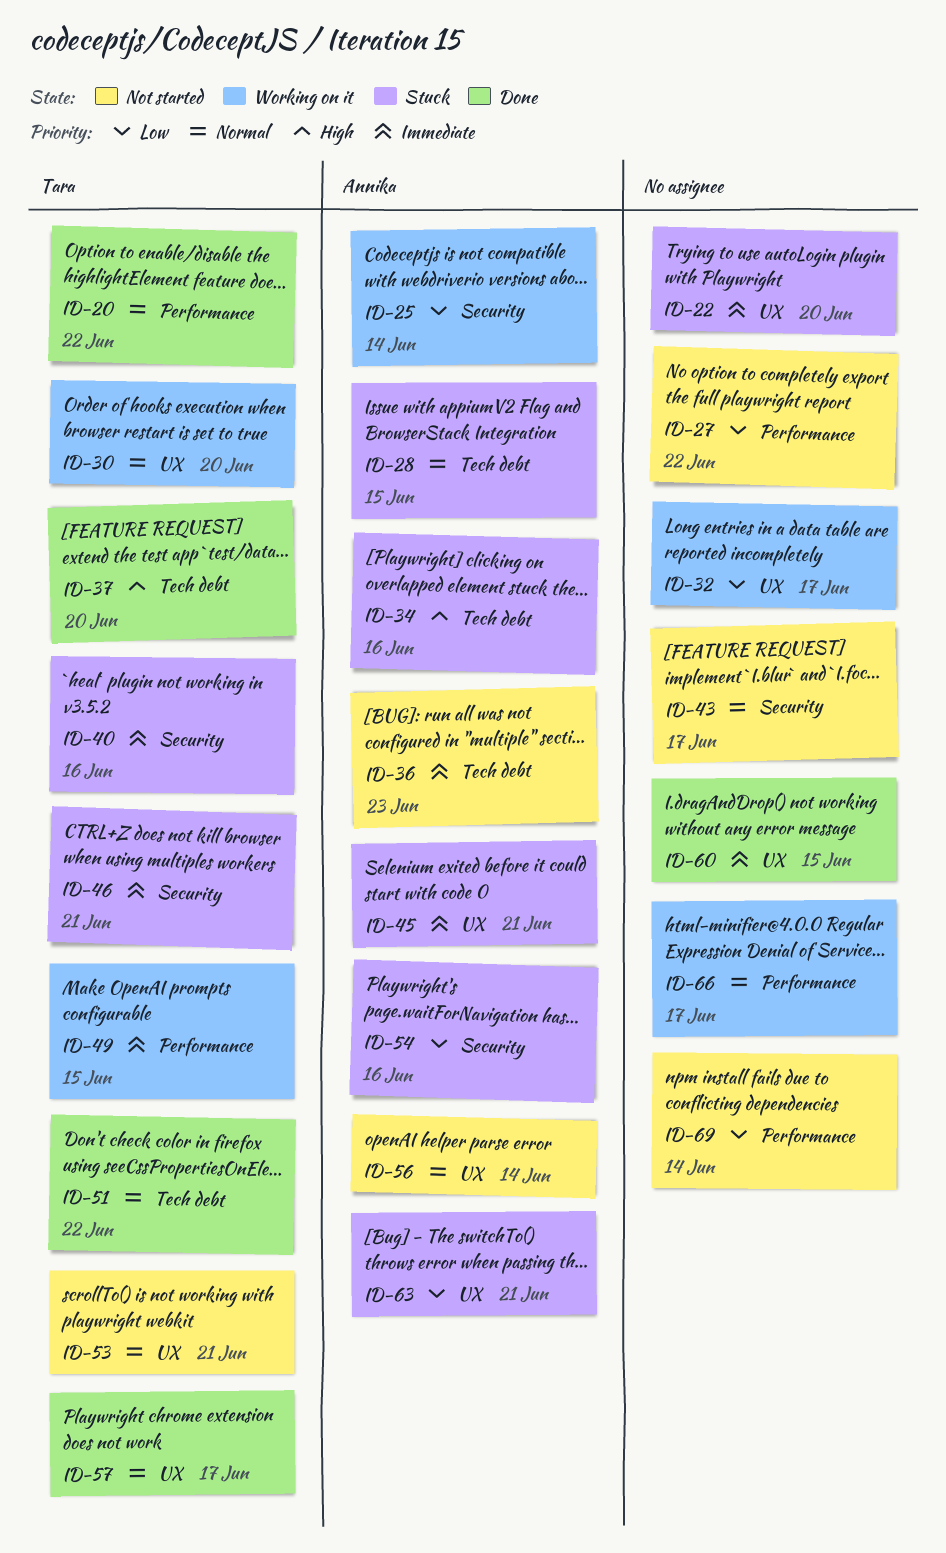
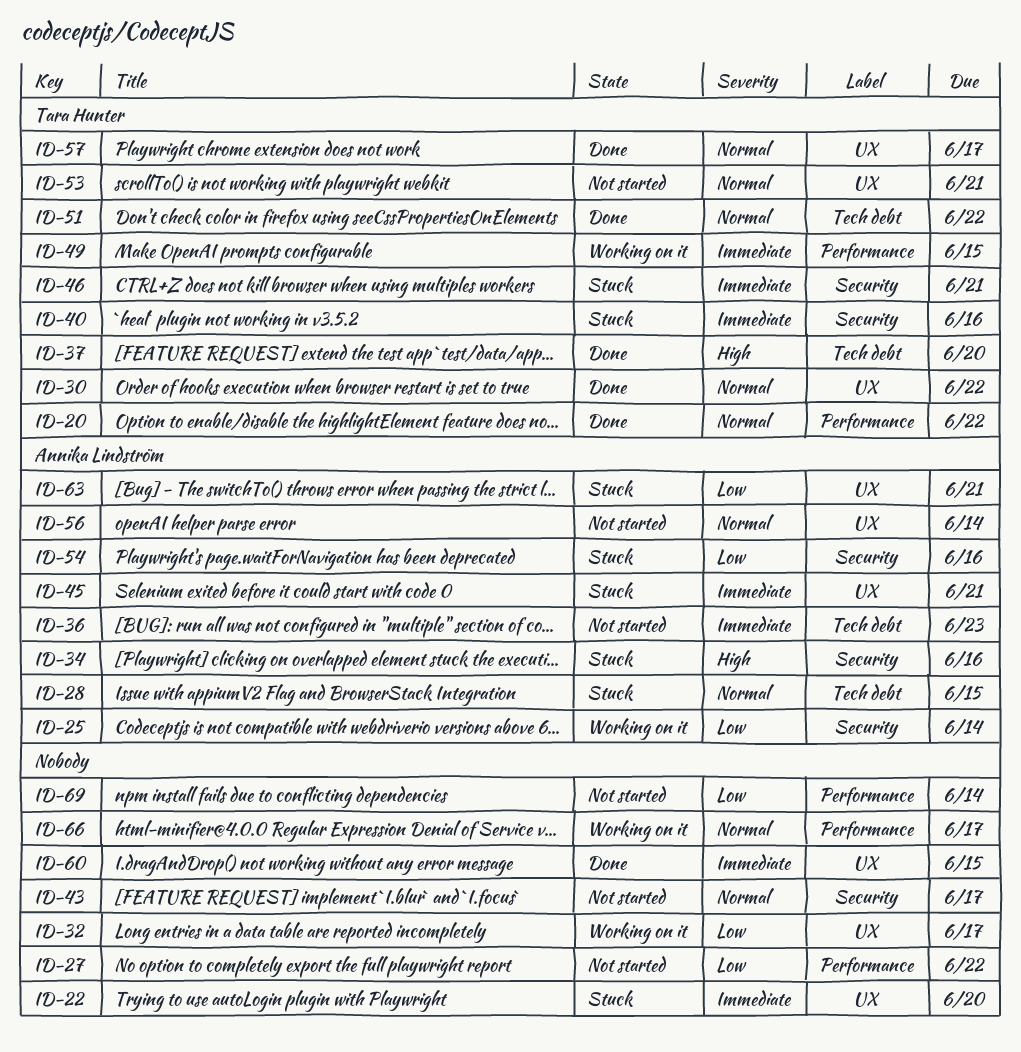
ID-30, status: Working on it -> Done
ID-30, due: Jun 20 -> Jun 22
ID-34, label: Tech debt -> Security

